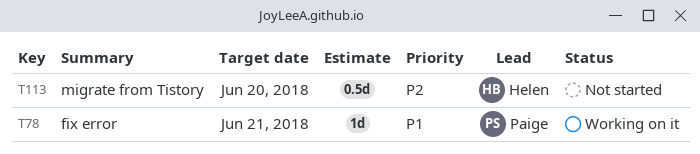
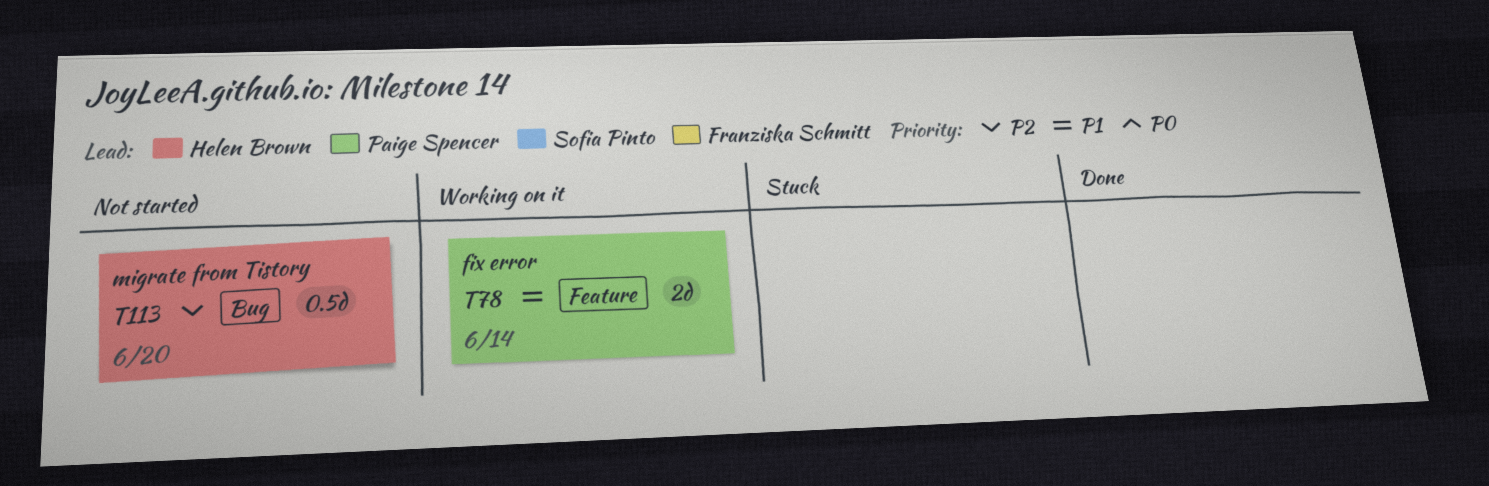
T78, estimate: 1d -> 2d
T78, due: Jun 21 -> Jun 14

